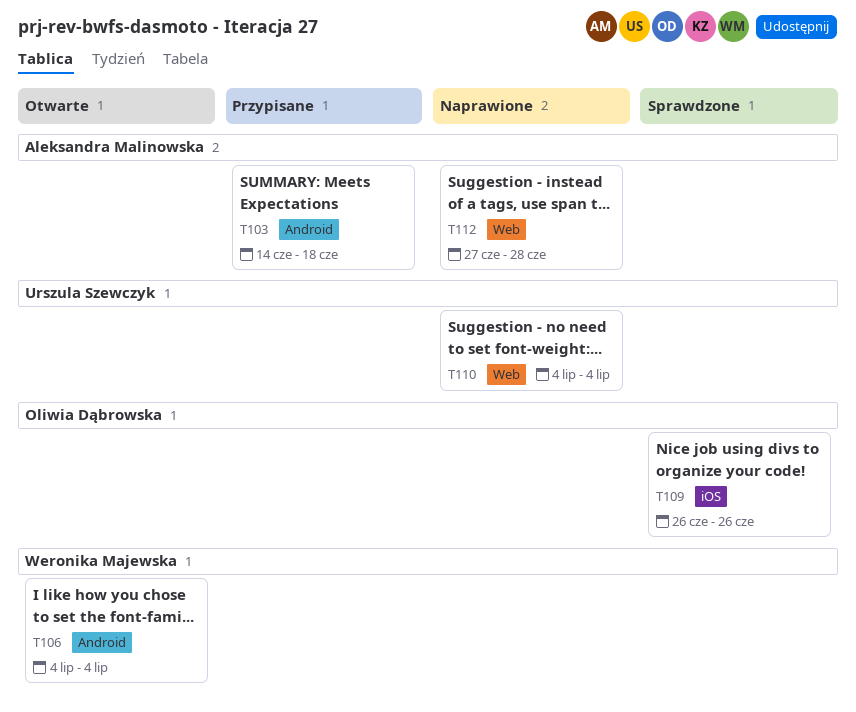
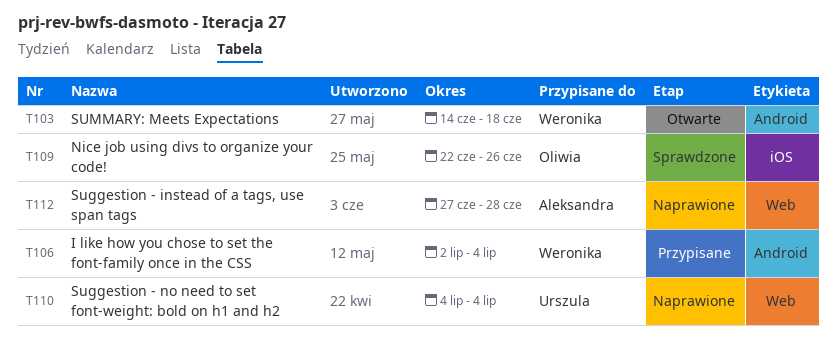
T103, status: Przypisane -> Otwarte
T103, owner: Aleksandra Malinowska -> Weronika Majewska
T106, status: Otwarte -> Przypisane
T106, start: Jul 4 -> Jul 2
T109, start: Jun 26 -> Jun 22

